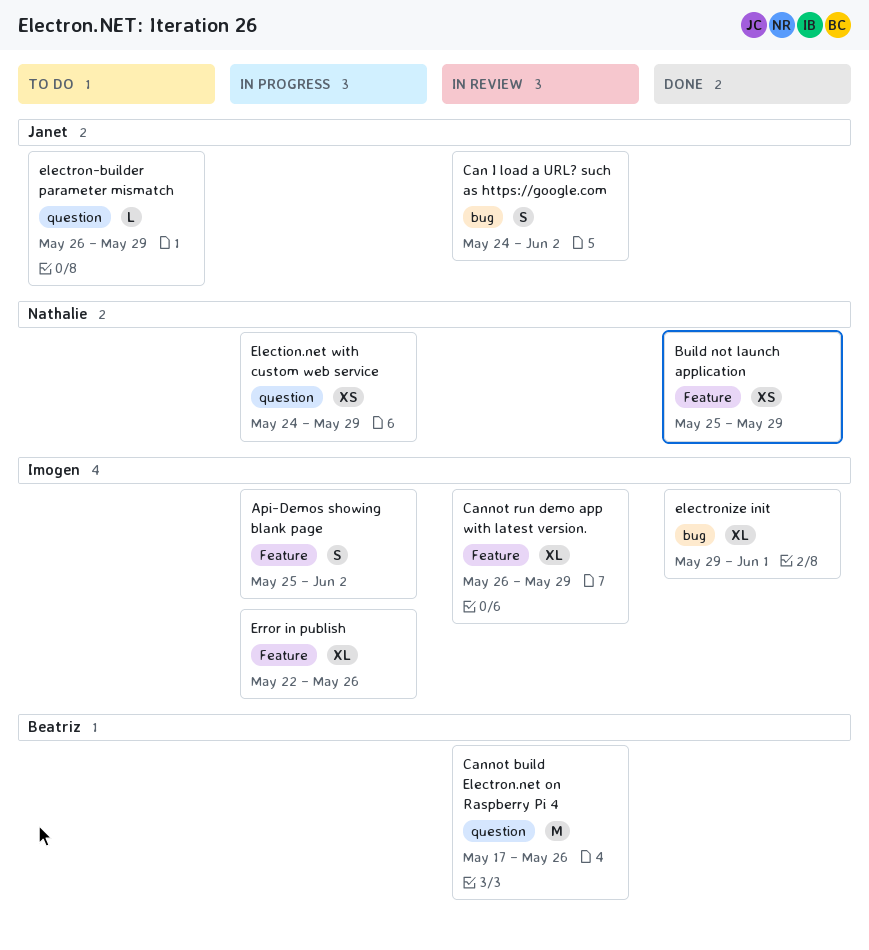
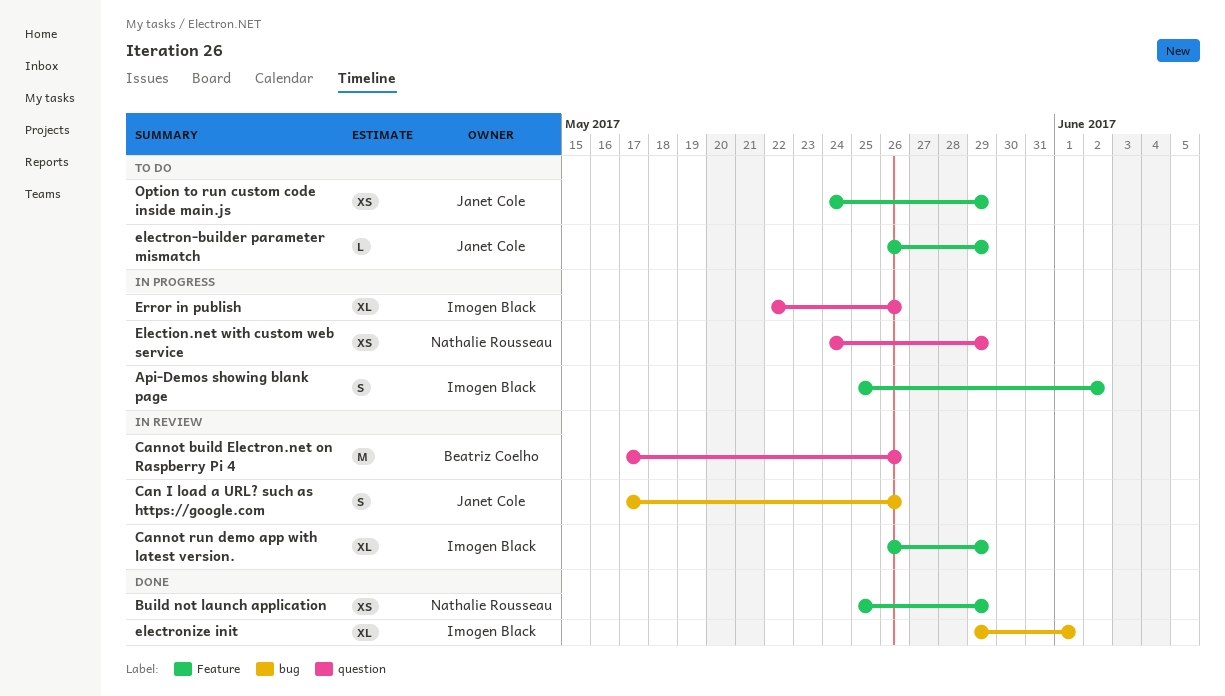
Can I load a URL? such as https://google.com, start: May 24 -> May 17
Can I load a URL? such as https://google.com, due: Jun 2 -> May 26
electron-builder parameter mismatch, label: question -> Feature
Error in publish, label: Feature -> question
Option to run custom code inside main.js: none -> present

